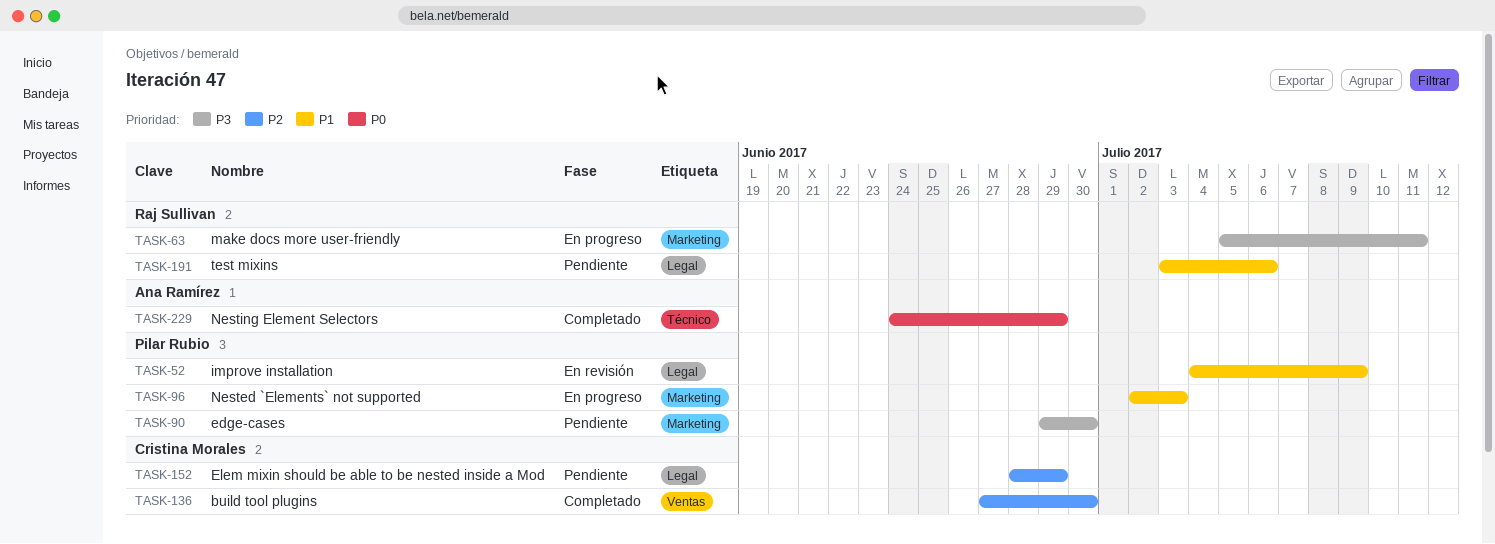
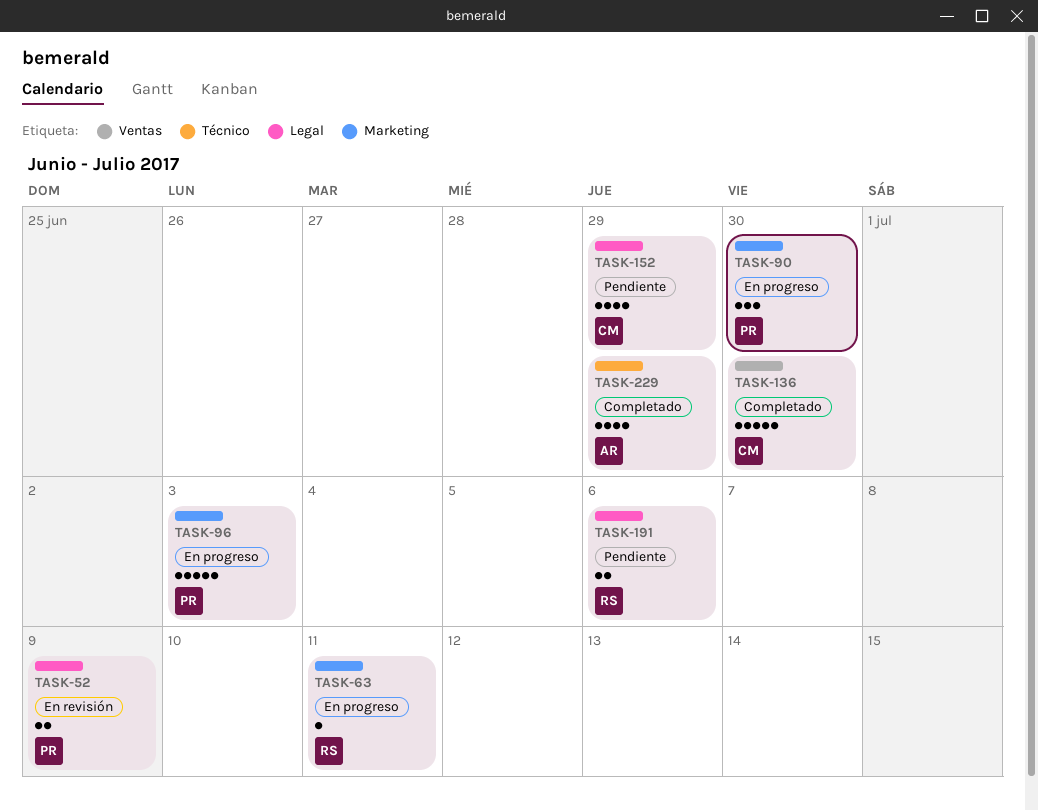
TASK-90, status: Pendiente -> En progreso

